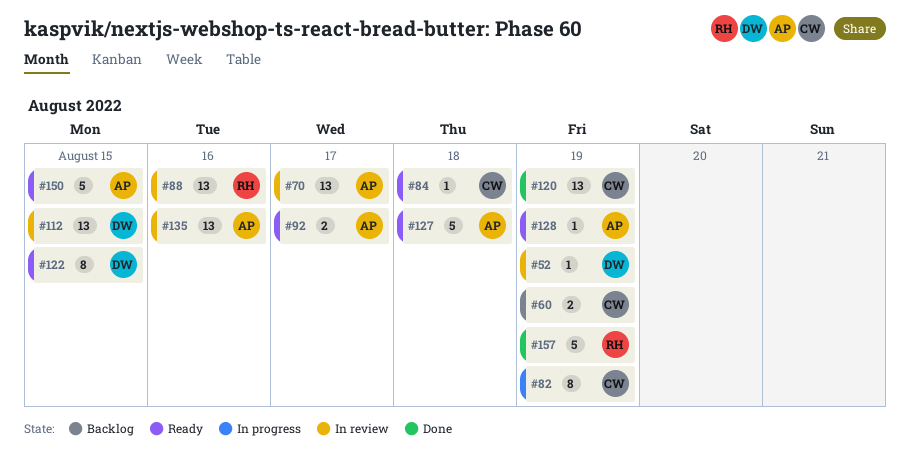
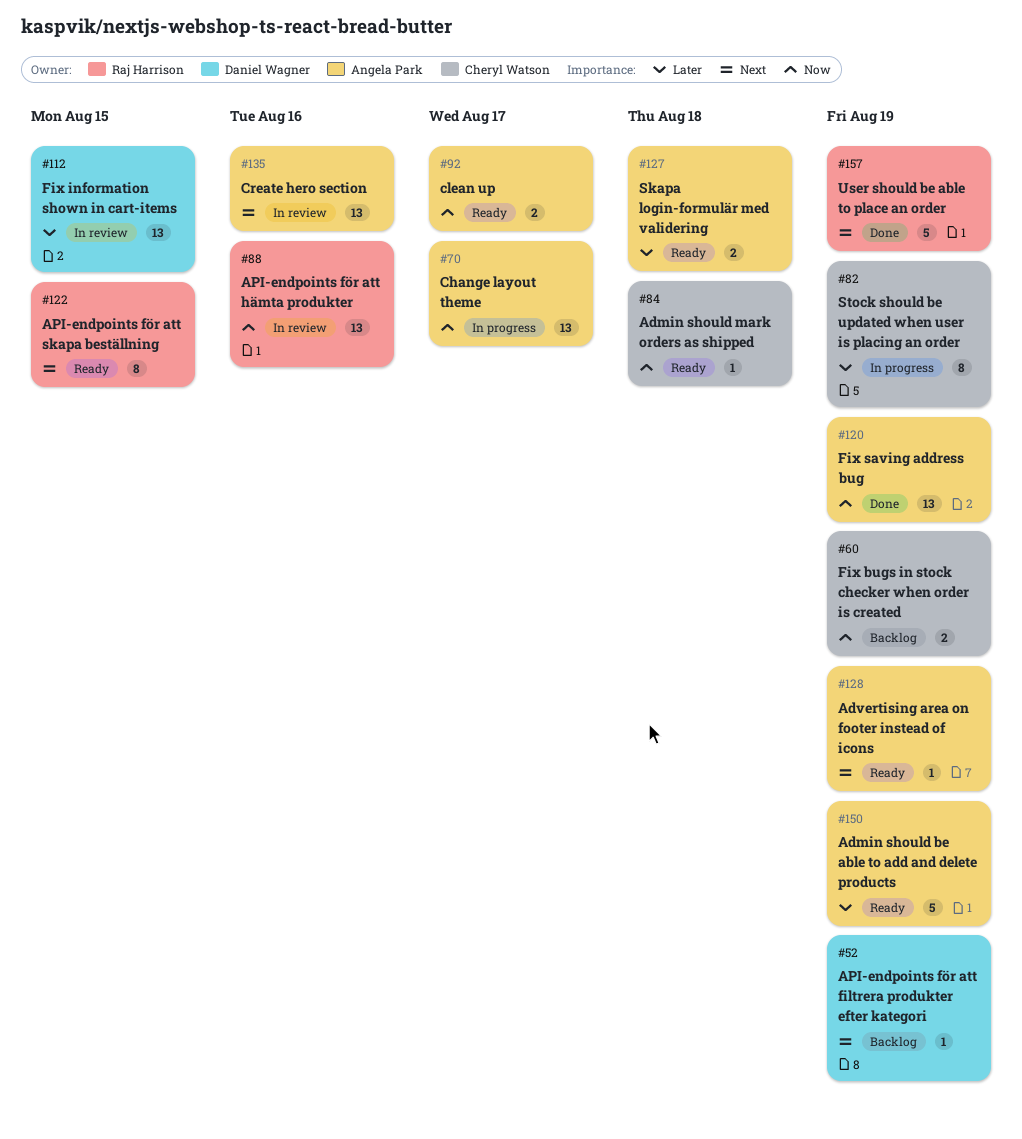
#52, status: In review -> Backlog
#70, status: In review -> In progress
#120, owner: Cheryl Watson -> Angela Park
#122, owner: Daniel Wagner -> Raj Harrison
#127, estimate: 5 -> 2
#150, due: Aug 15 -> Aug 19

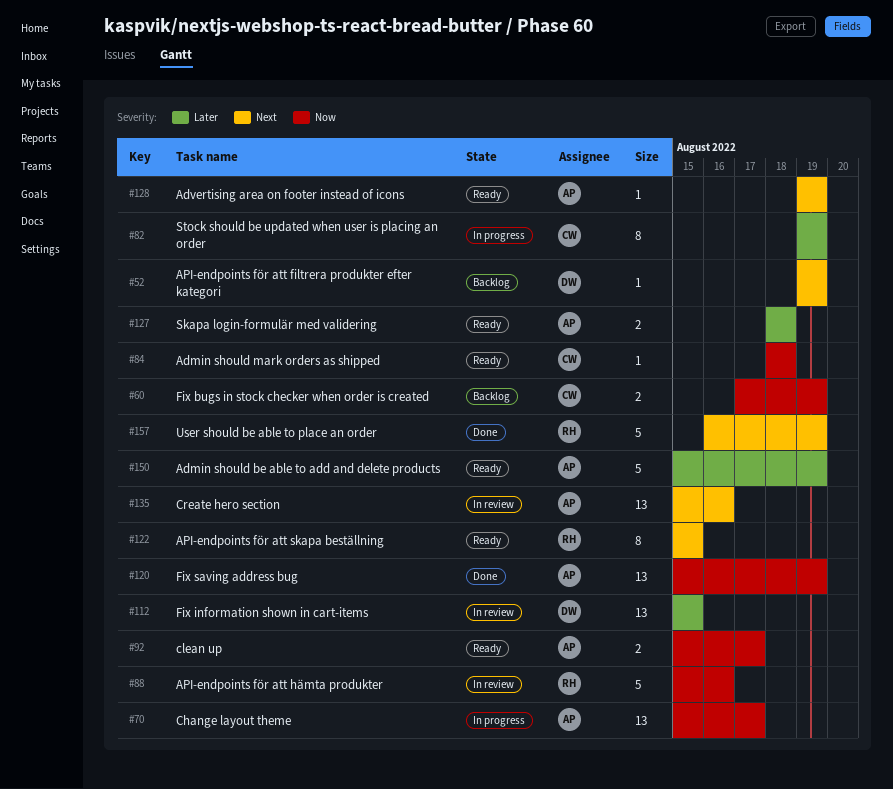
#88, estimate: 13 -> 5

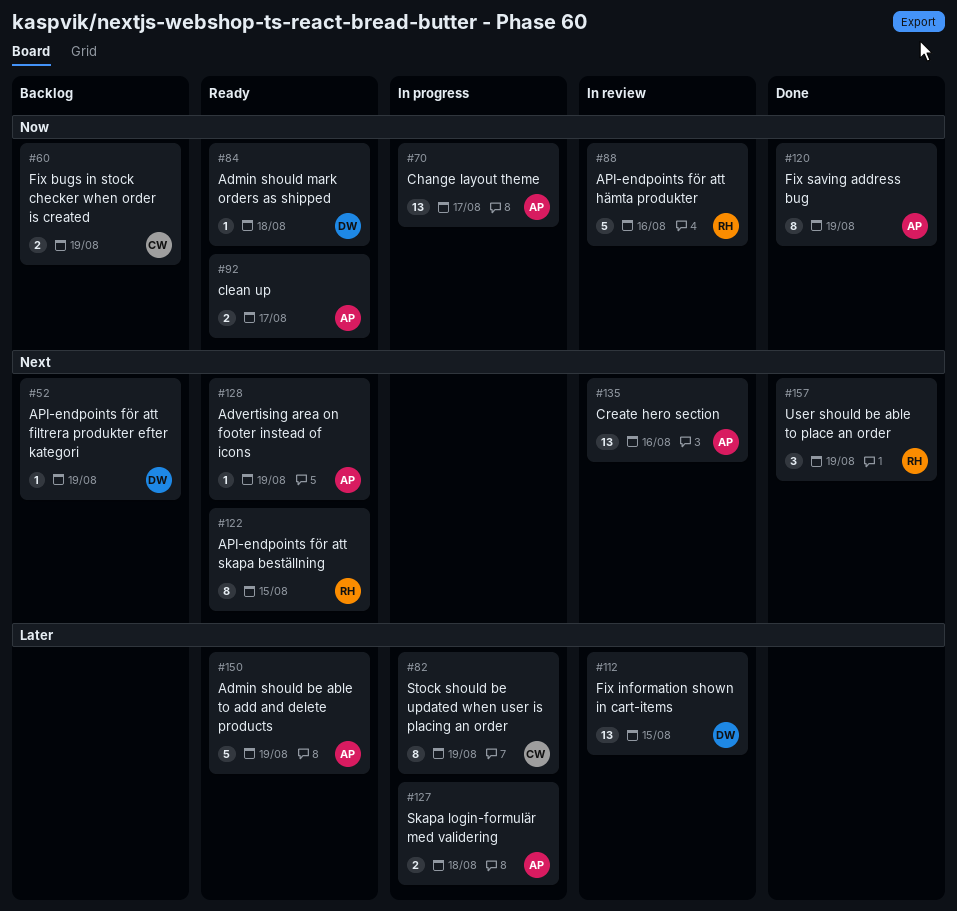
#84, owner: CW -> DW
#120, estimate: 13 -> 8
#127, status: Ready -> In progress
#157, estimate: 5 -> 3

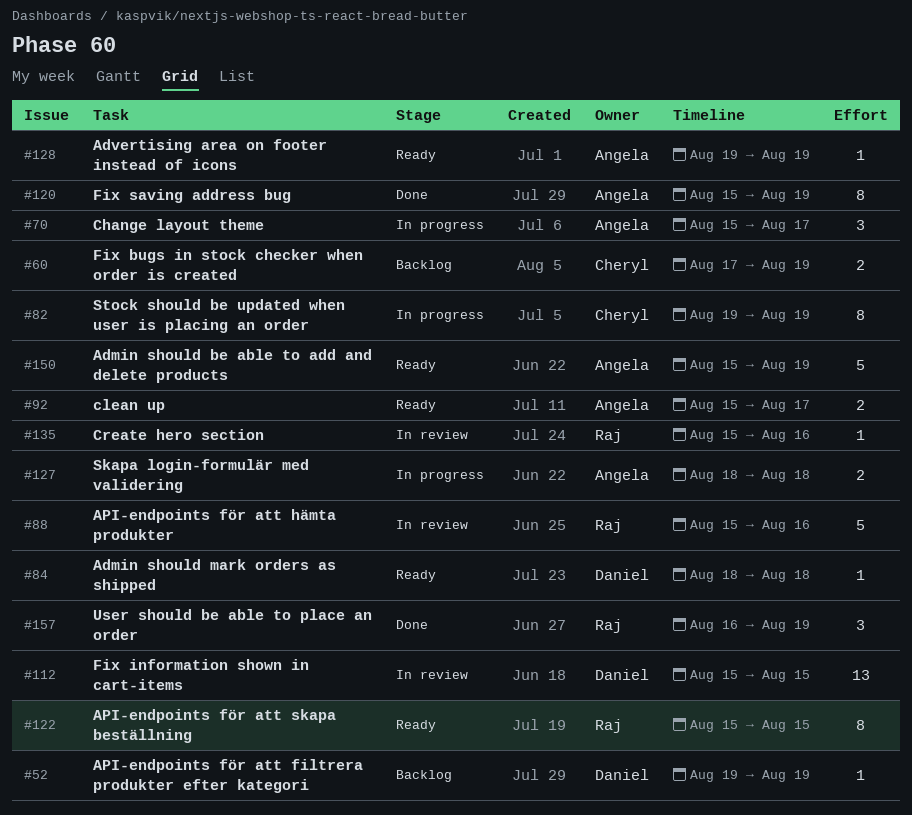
#70, estimate: 13 -> 3
#135, owner: Angela -> Raj
#135, estimate: 13 -> 1

